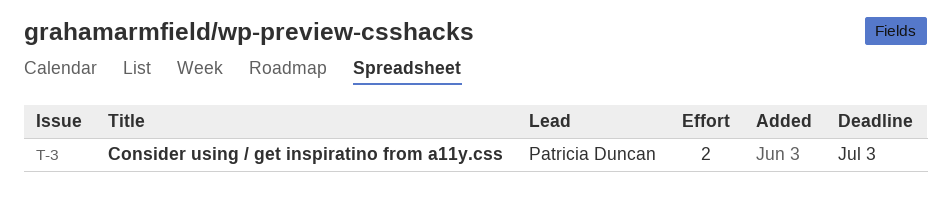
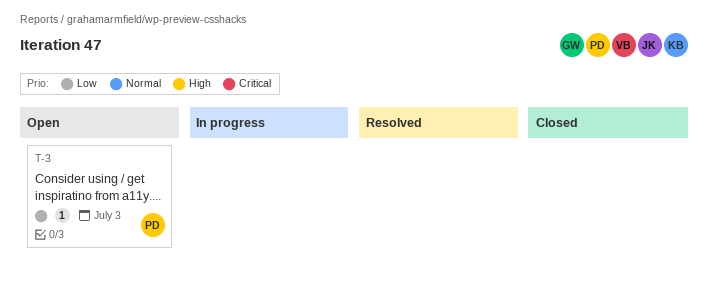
T-3, estimate: 2 -> 1

